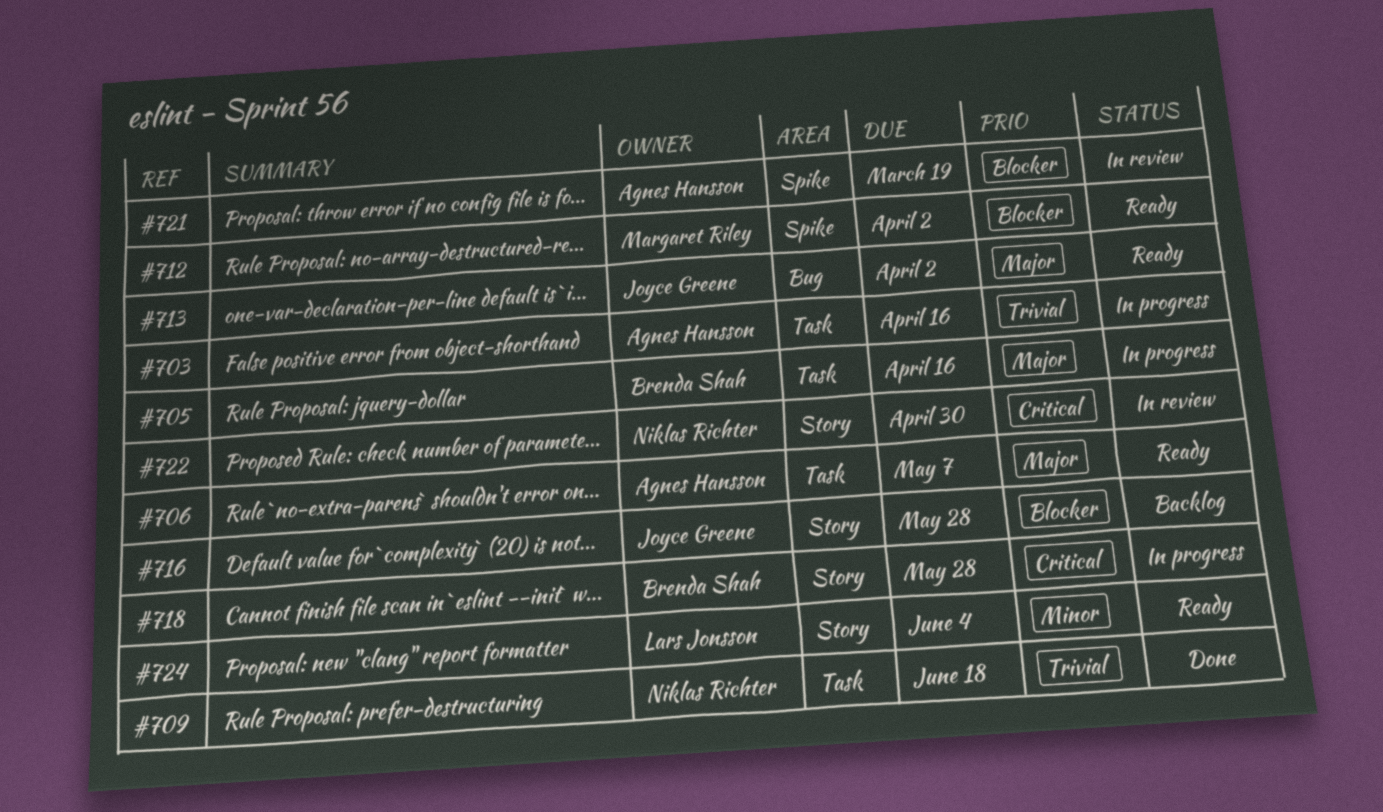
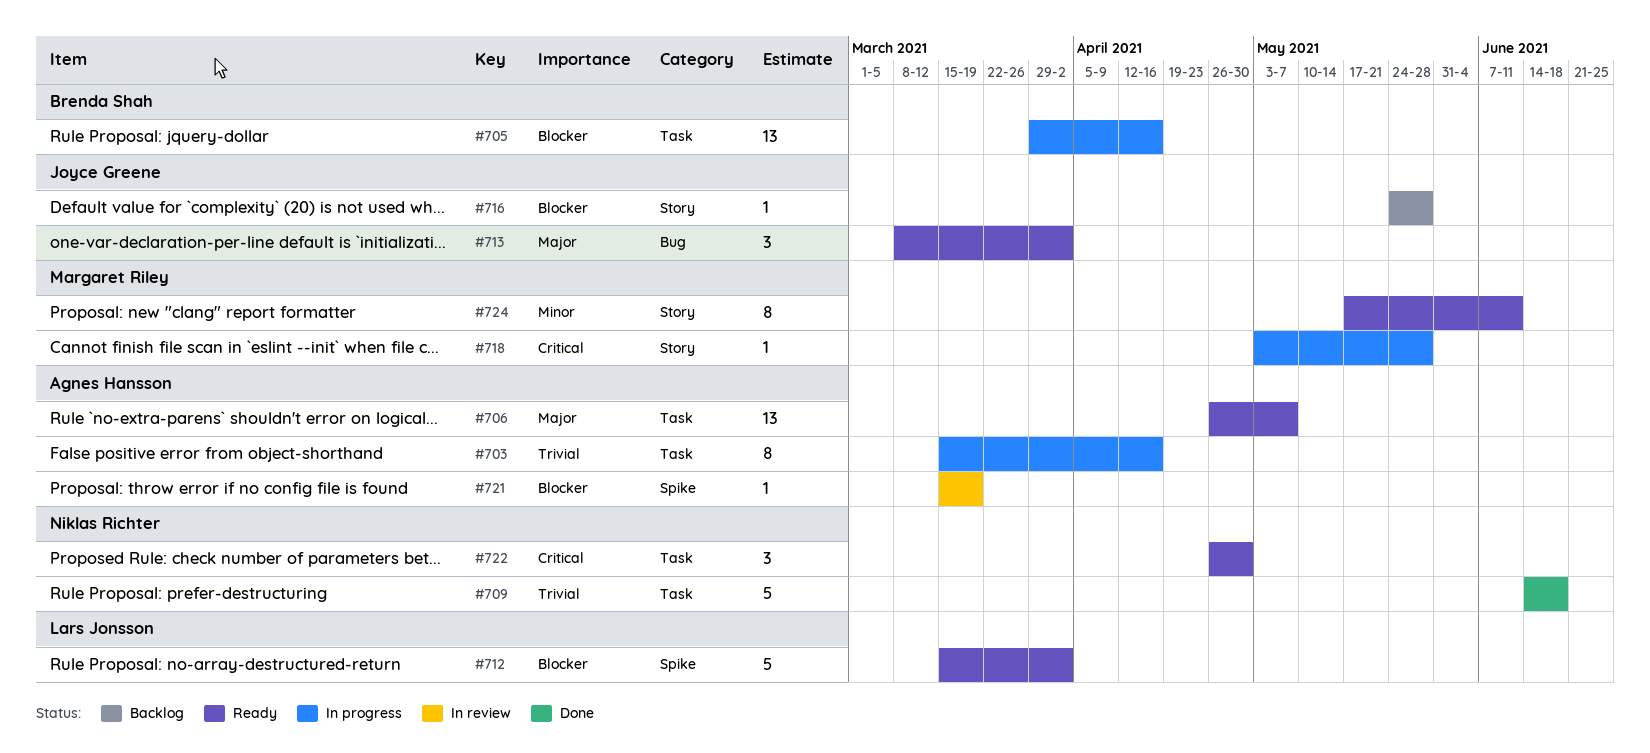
#705, priority: Major -> Blocker
#712, owner: Margaret Riley -> Lars Jonsson
#718, owner: Brenda Shah -> Margaret Riley
#722, status: In review -> Ready
#722, label: Story -> Task
#724, owner: Lars Jonsson -> Margaret Riley
#724, due: Jun 4 -> Jun 11

